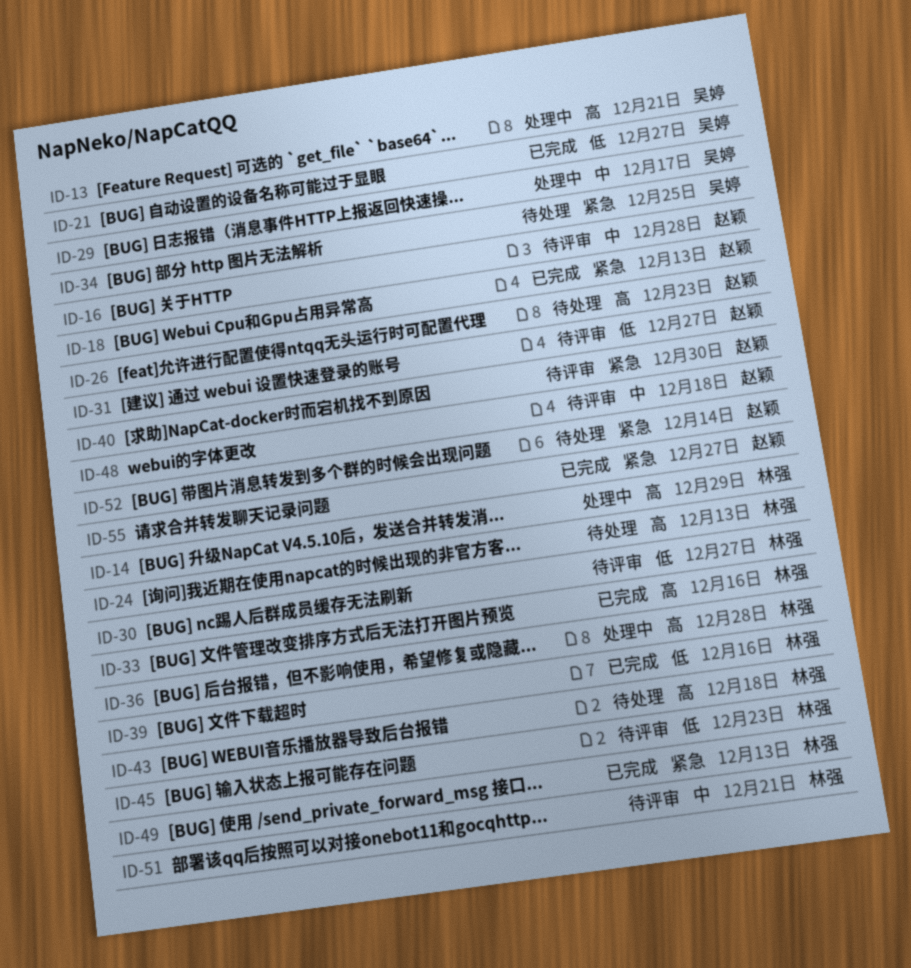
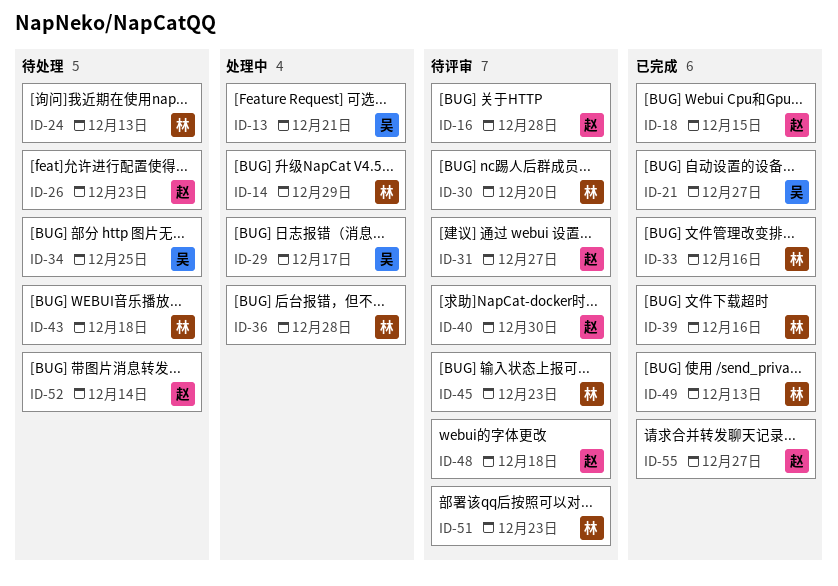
ID-18, due: Dec 13 -> Dec 15
ID-30, due: Dec 27 -> Dec 20
ID-51, due: Dec 21 -> Dec 23

